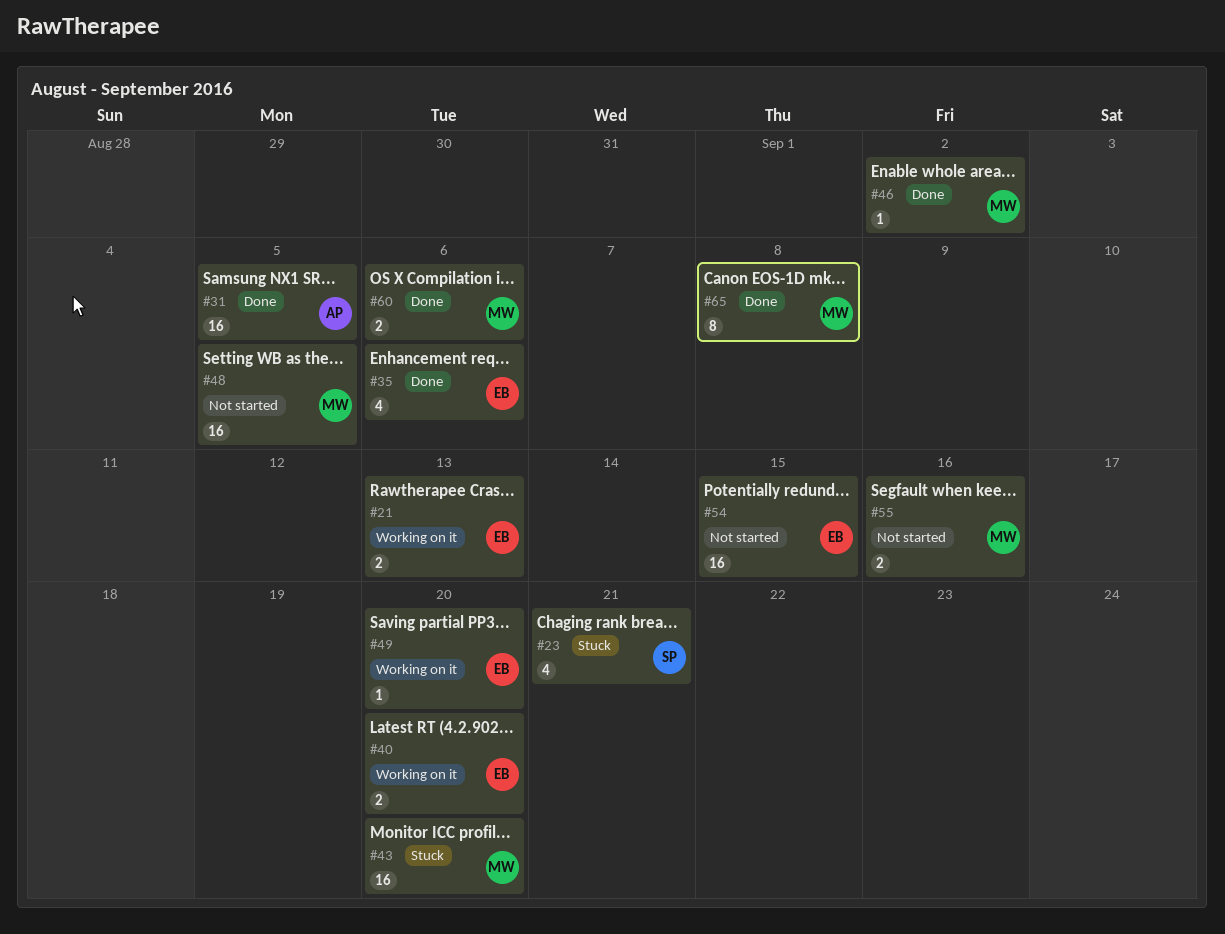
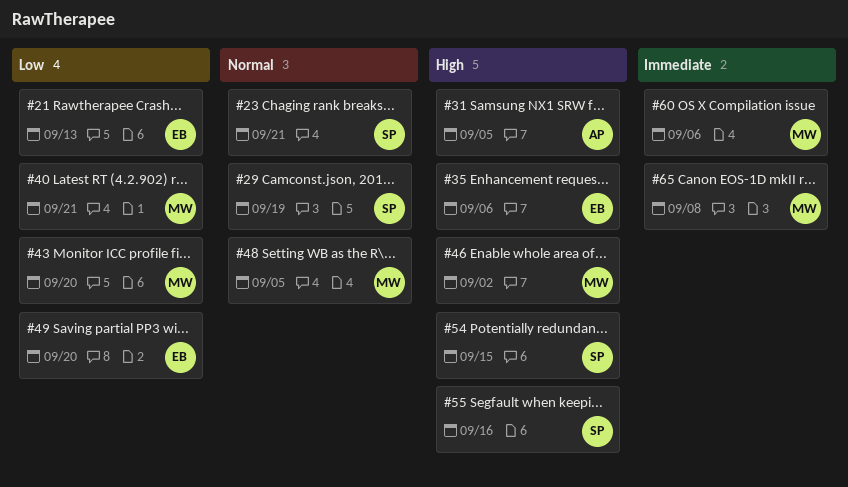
#29: none -> present
#40, owner: EB -> MW
#40, due: Sep 20 -> Sep 21
#54, owner: EB -> SP
#55, owner: MW -> SP

